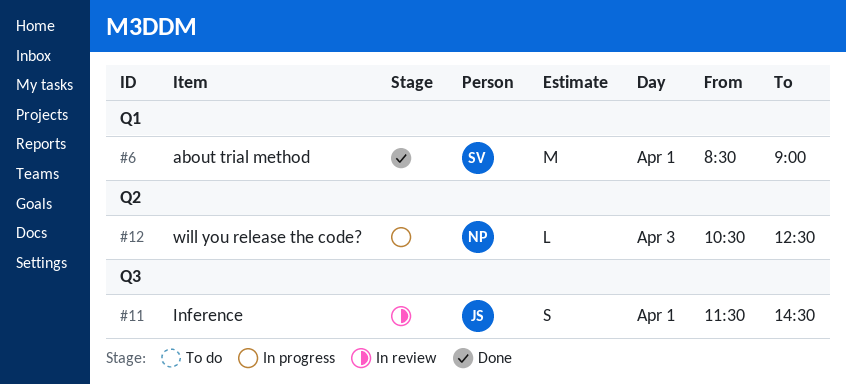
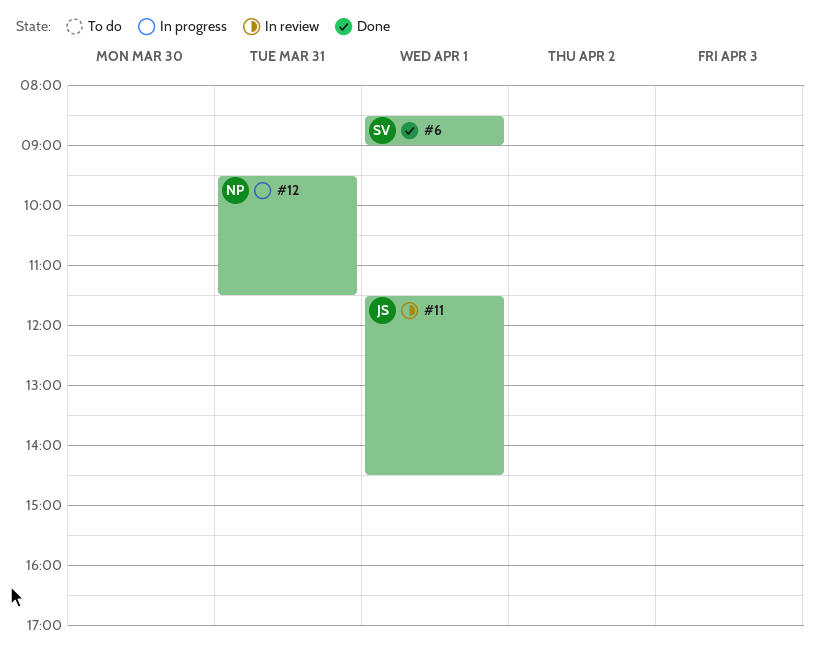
#12, day: Apr 3 -> Mar 31
#12, begins: 10:30 -> 09:30
#12, ends: 12:30 -> 11:30

